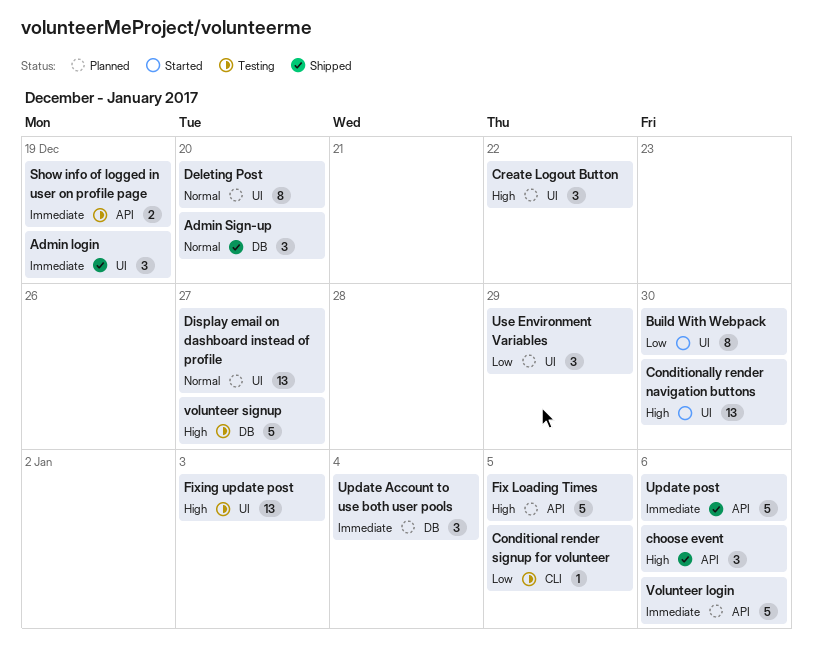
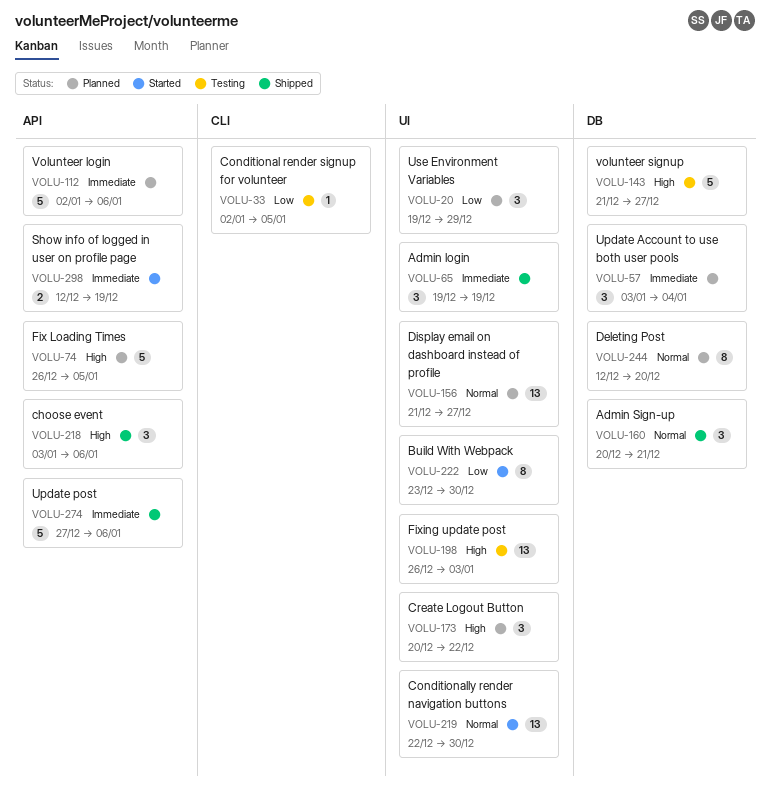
Admin Sign-up, due: Dec 20 -> Dec 21
Conditionally render navigation buttons, priority: High -> Normal
Deleting Post, label: UI -> DB
Show info of logged in user on profile page, status: Testing -> Started

